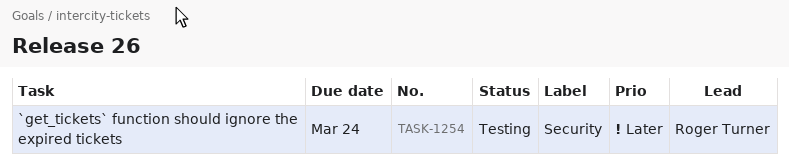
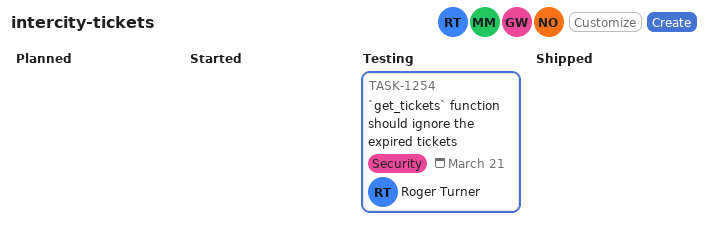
TASK-1254, due: Mar 24 -> Mar 21

